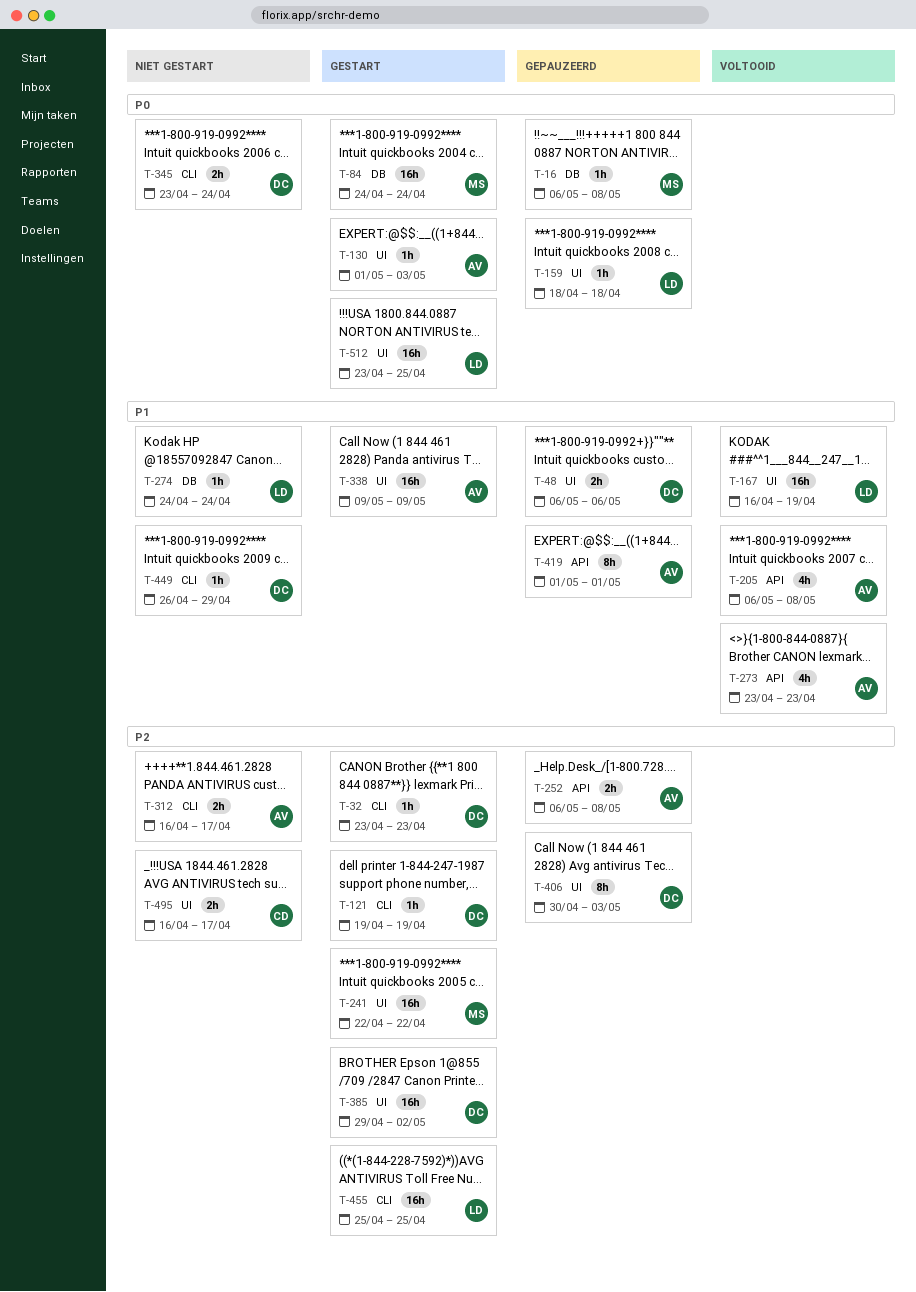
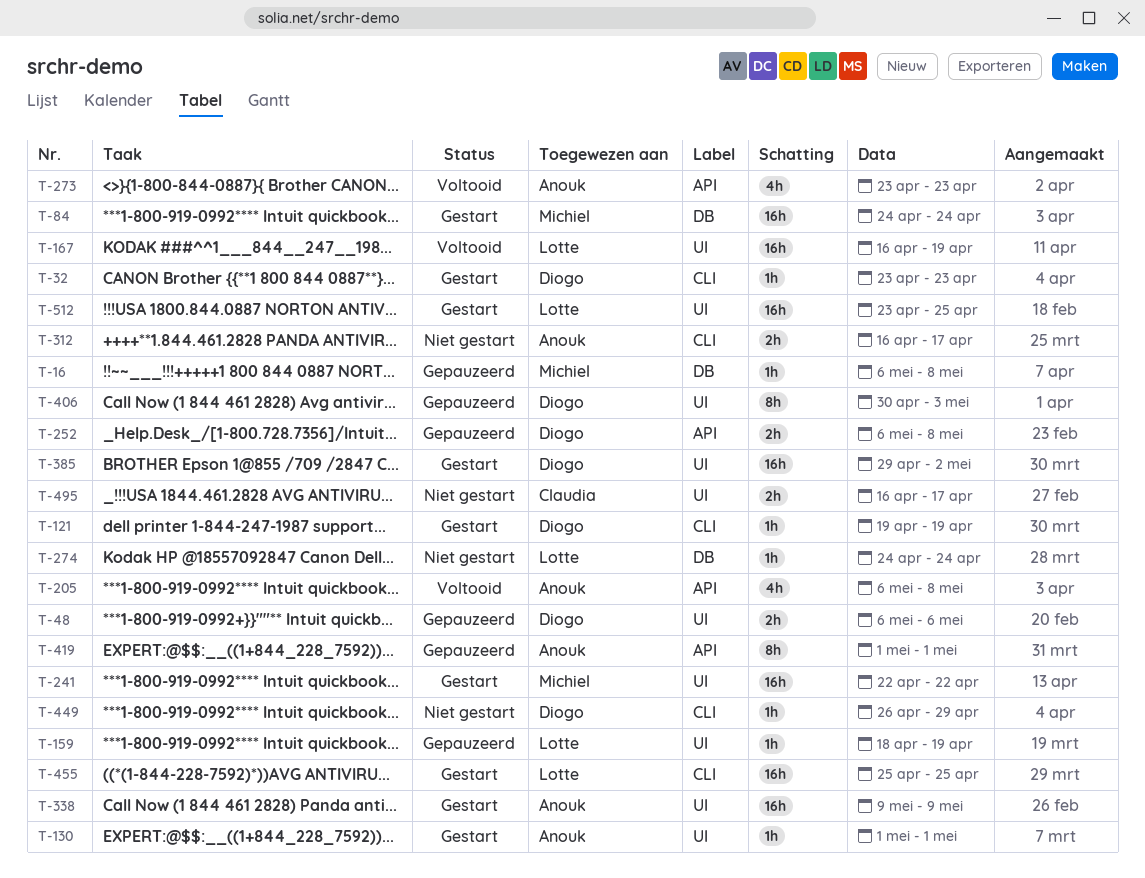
T-130, due: May 3 -> May 1
T-159, due: Apr 18 -> Apr 19
T-252, owner: Anouk -> Diogo
T-345: present -> none

